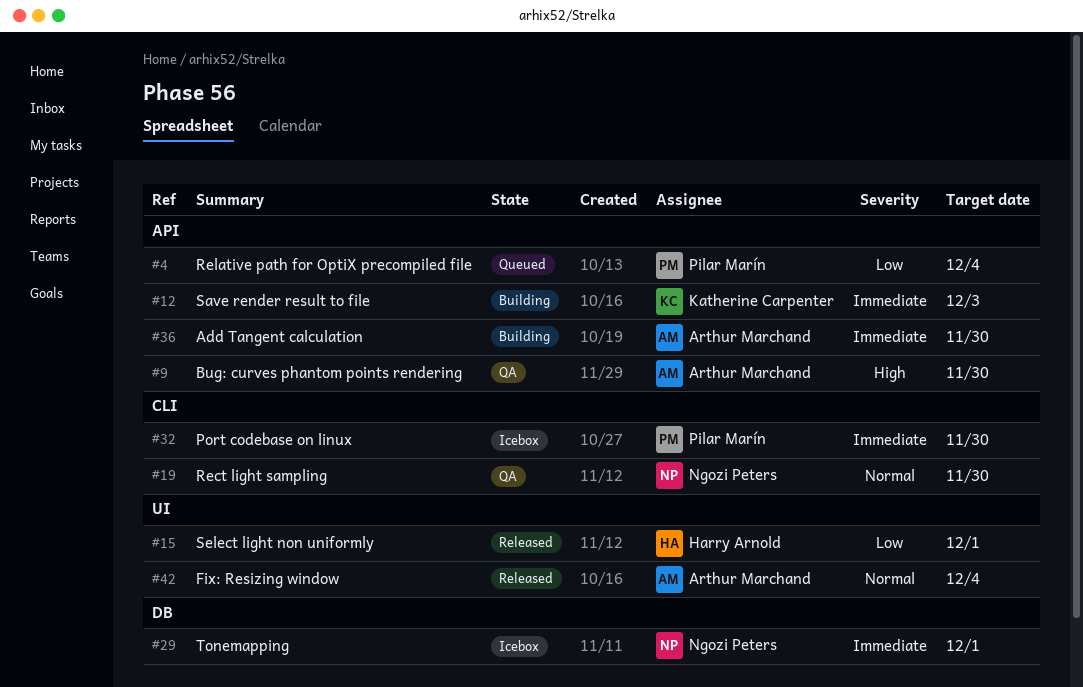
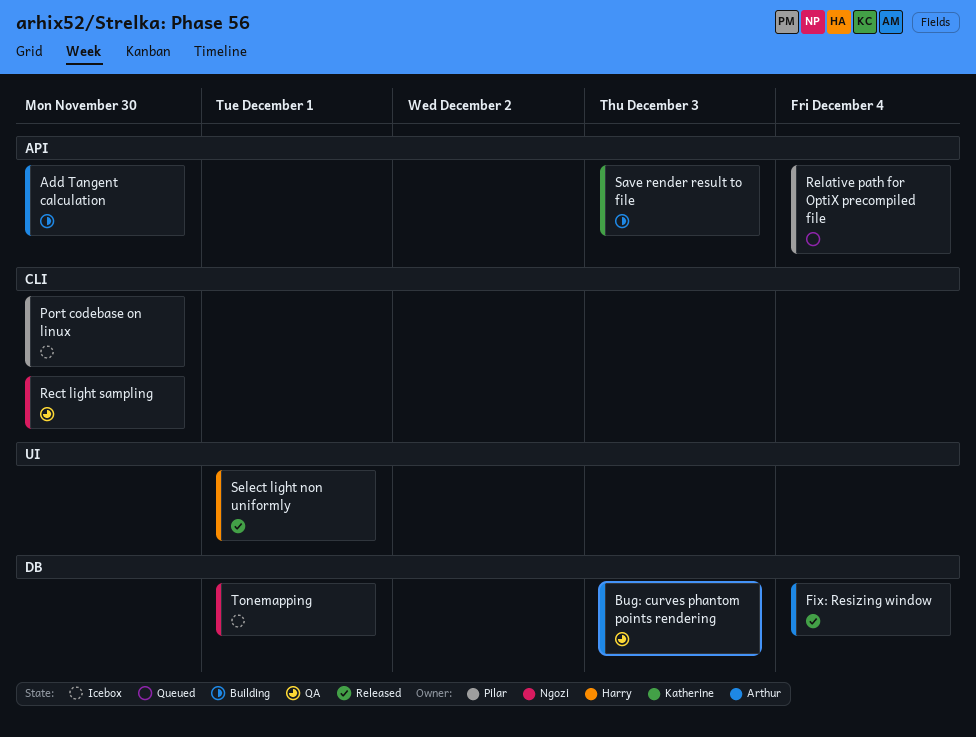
Bug: curves phantom points rendering, label: API -> DB
Bug: curves phantom points rendering, due: Nov 30 -> Dec 3
Fix: Resizing window, label: UI -> DB

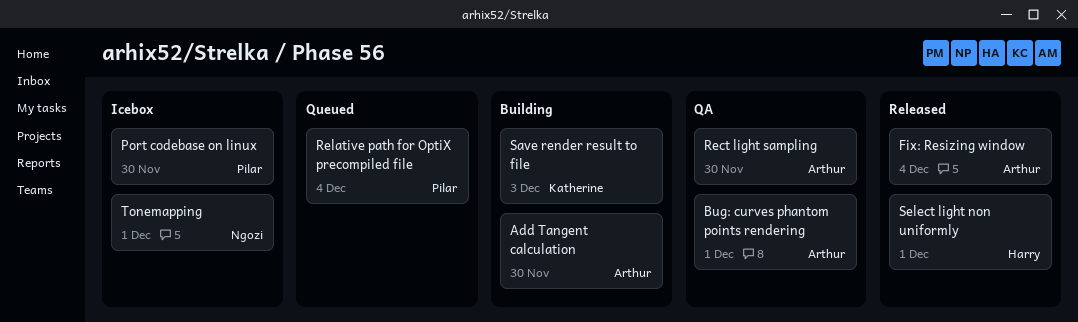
Bug: curves phantom points rendering, due: Dec 3 -> Dec 1
Rect light sampling, owner: Ngozi -> Arthur

